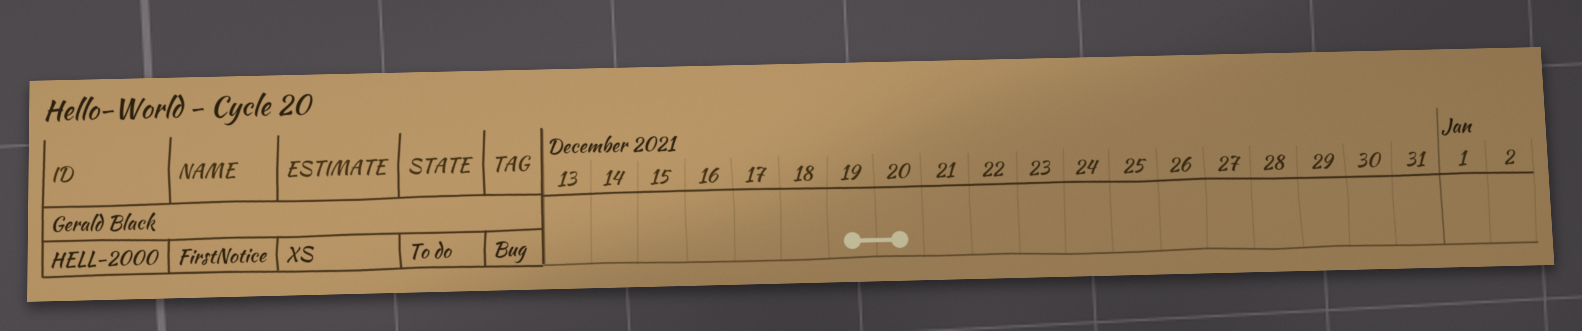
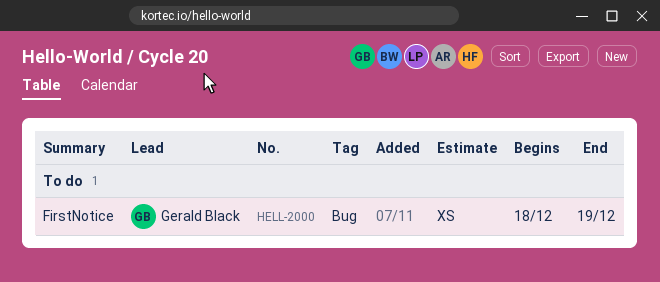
HELL-2000, start: Dec 19 -> Dec 18
HELL-2000, due: Dec 20 -> Dec 19

